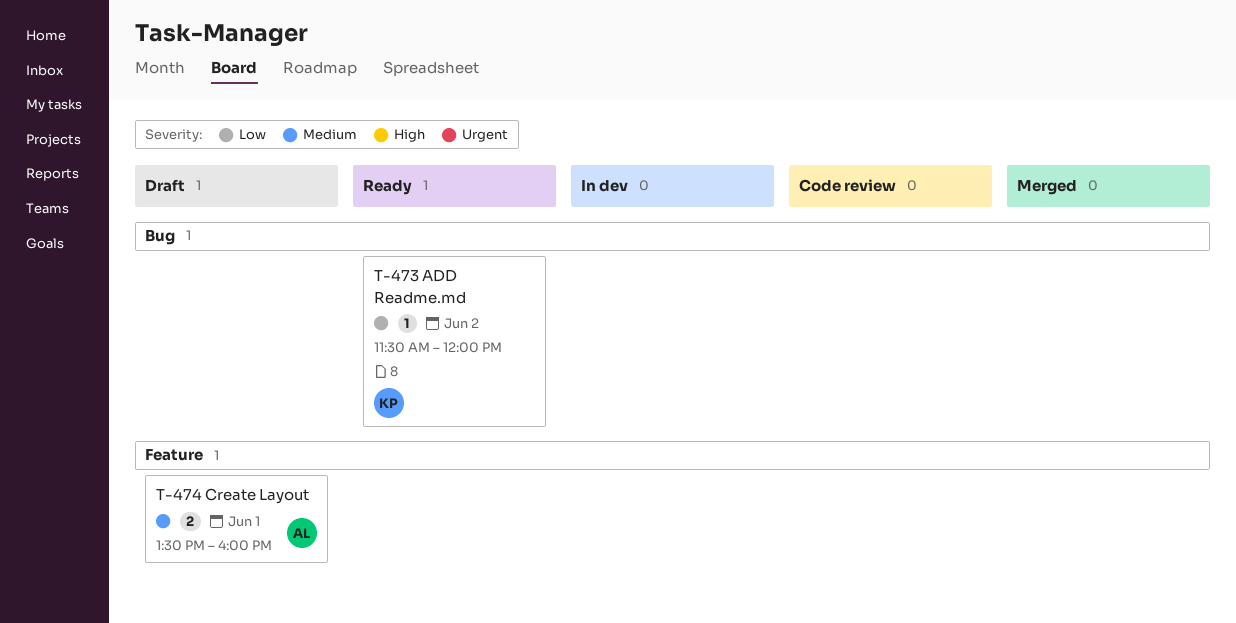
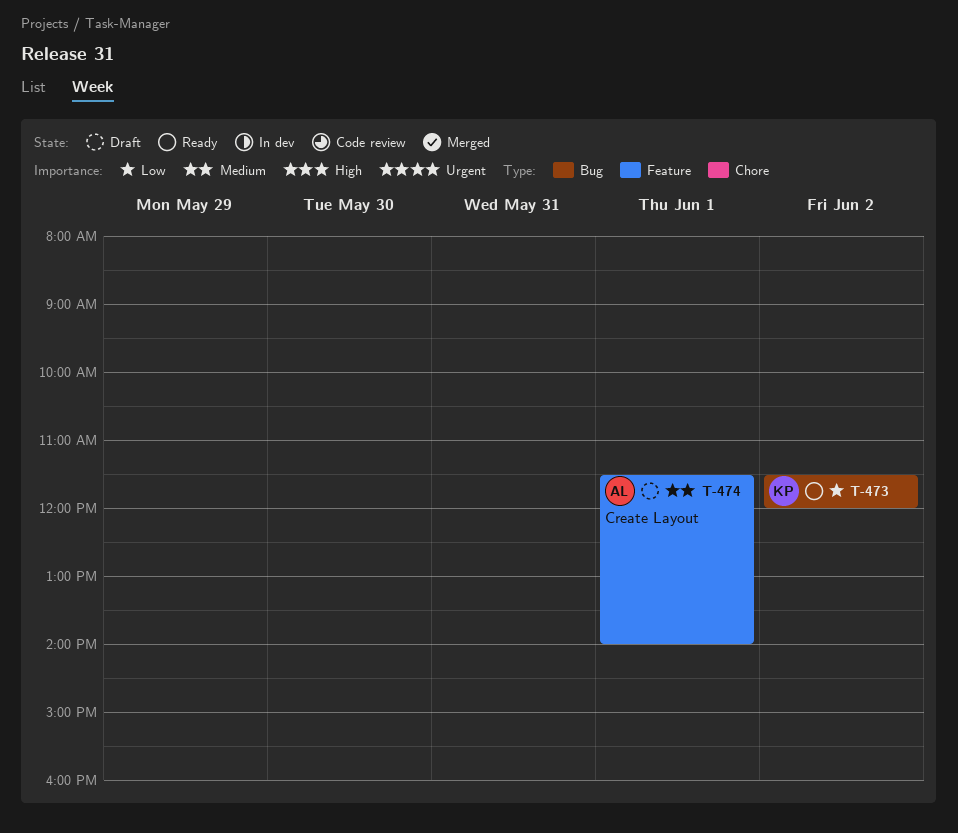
T-474, begins: 13:30 -> 11:30
T-474, ends: 16:00 -> 14:00

